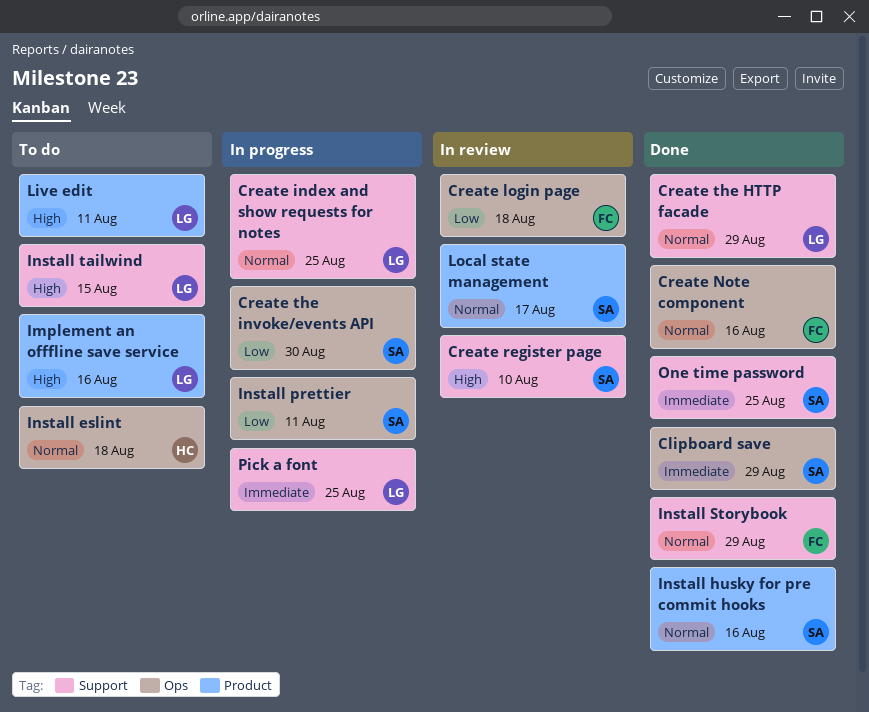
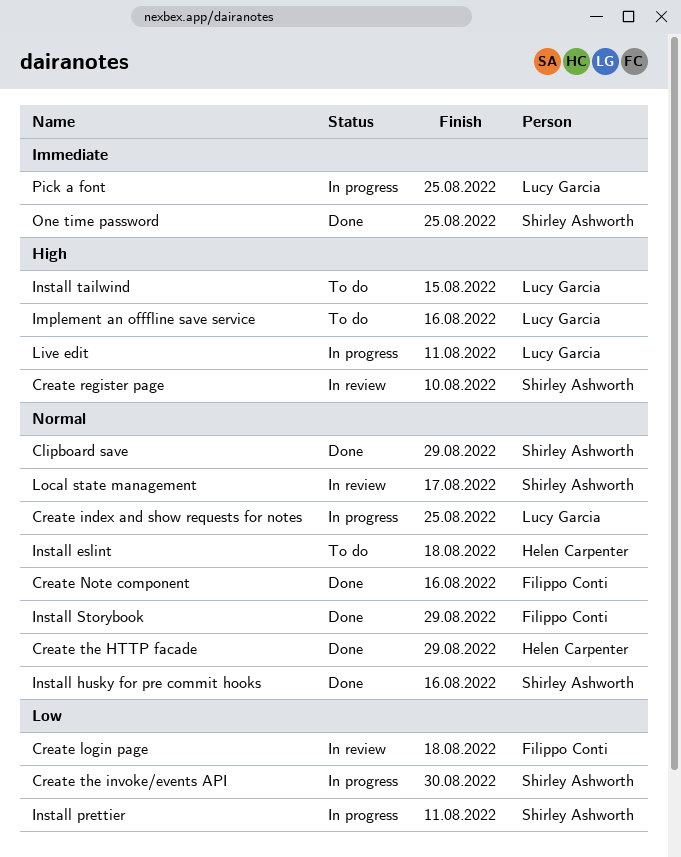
Clipboard save, priority: Immediate -> Normal
Create the HTTP facade, owner: Lucy Garcia -> Helen Carpenter
Live edit, status: To do -> In progress

